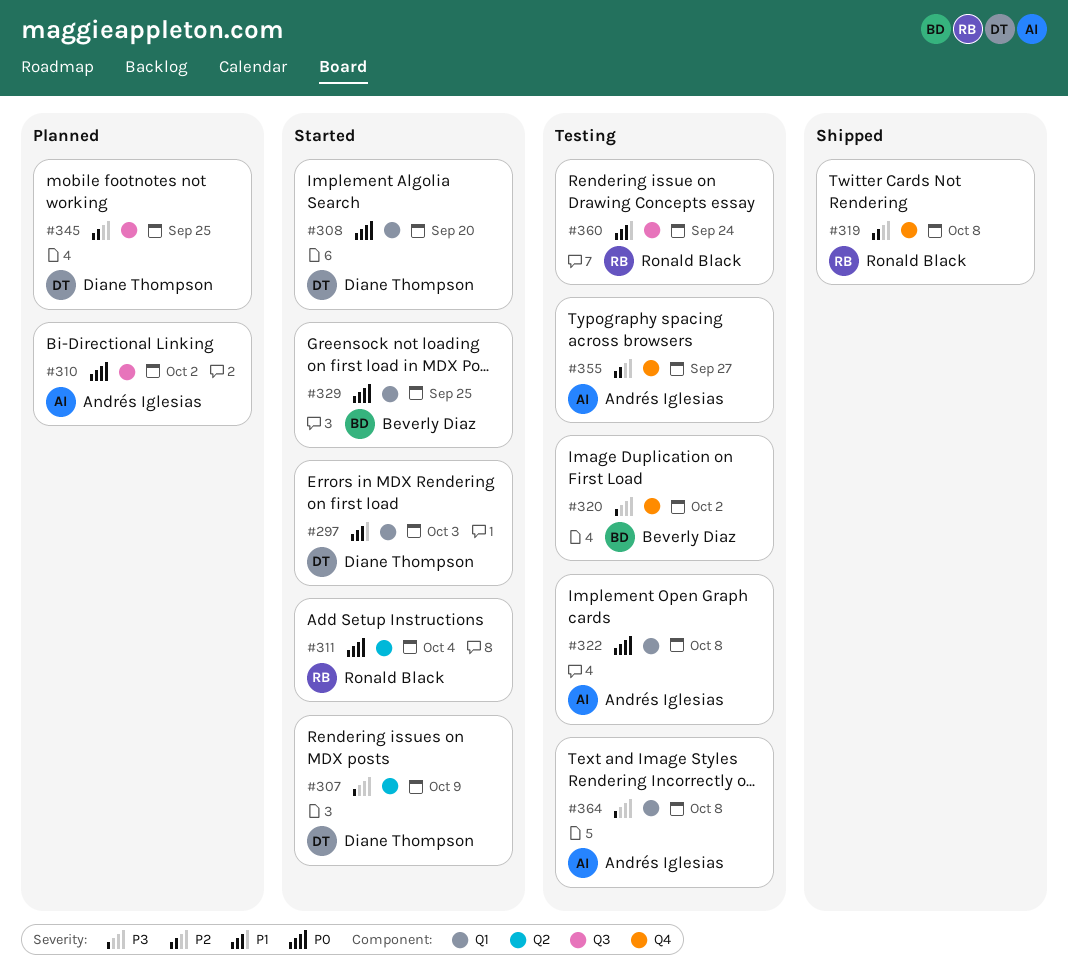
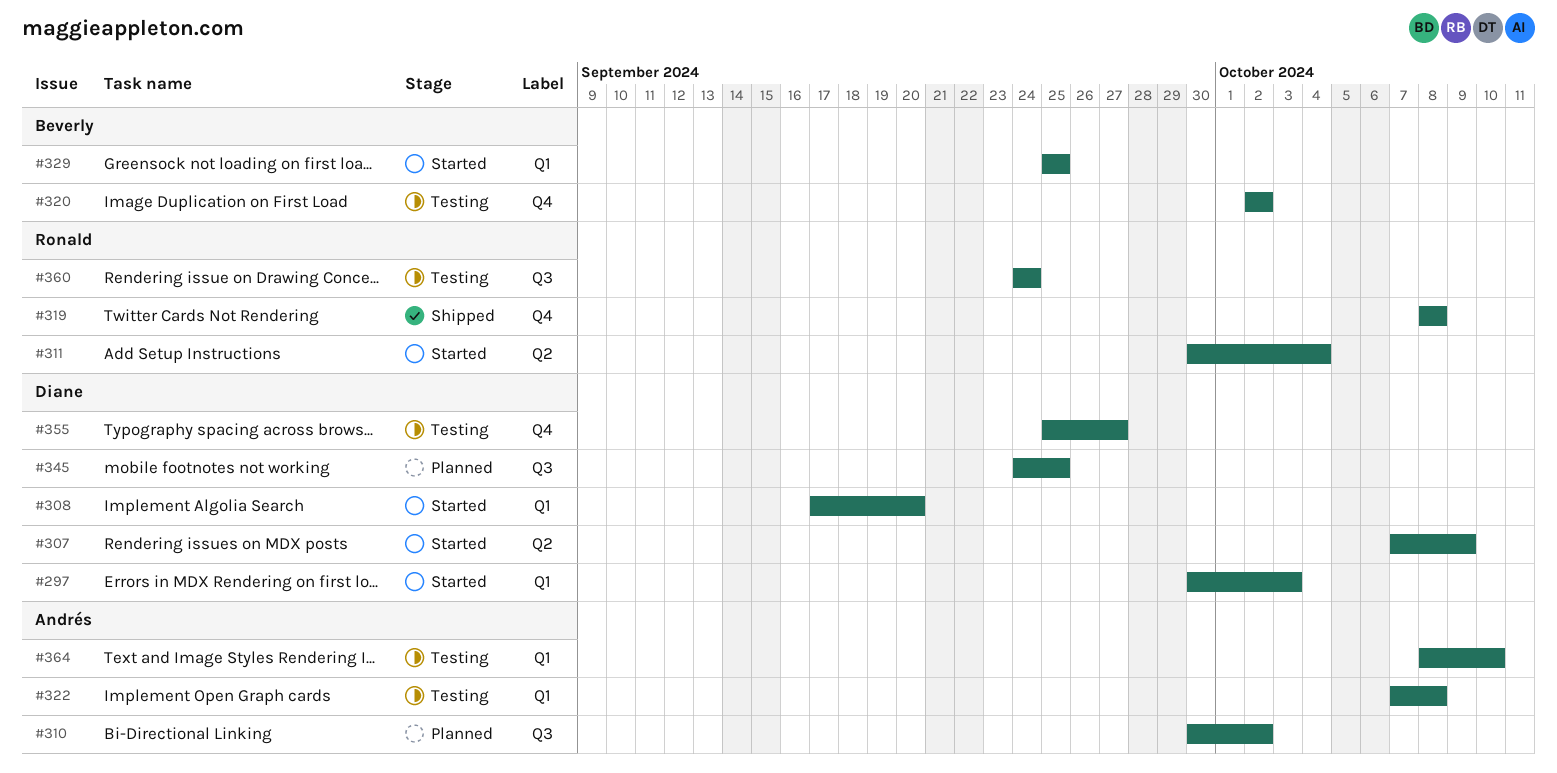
#355, owner: Andrés Iglesias -> Diane Thompson
#364, due: Oct 8 -> Oct 10

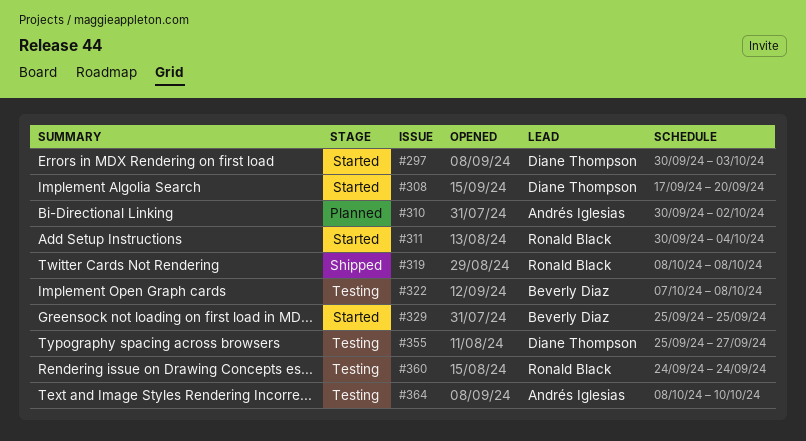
#307: present -> none
#320: present -> none
#322, owner: Andrés Iglesias -> Beverly Diaz
#345: present -> none

